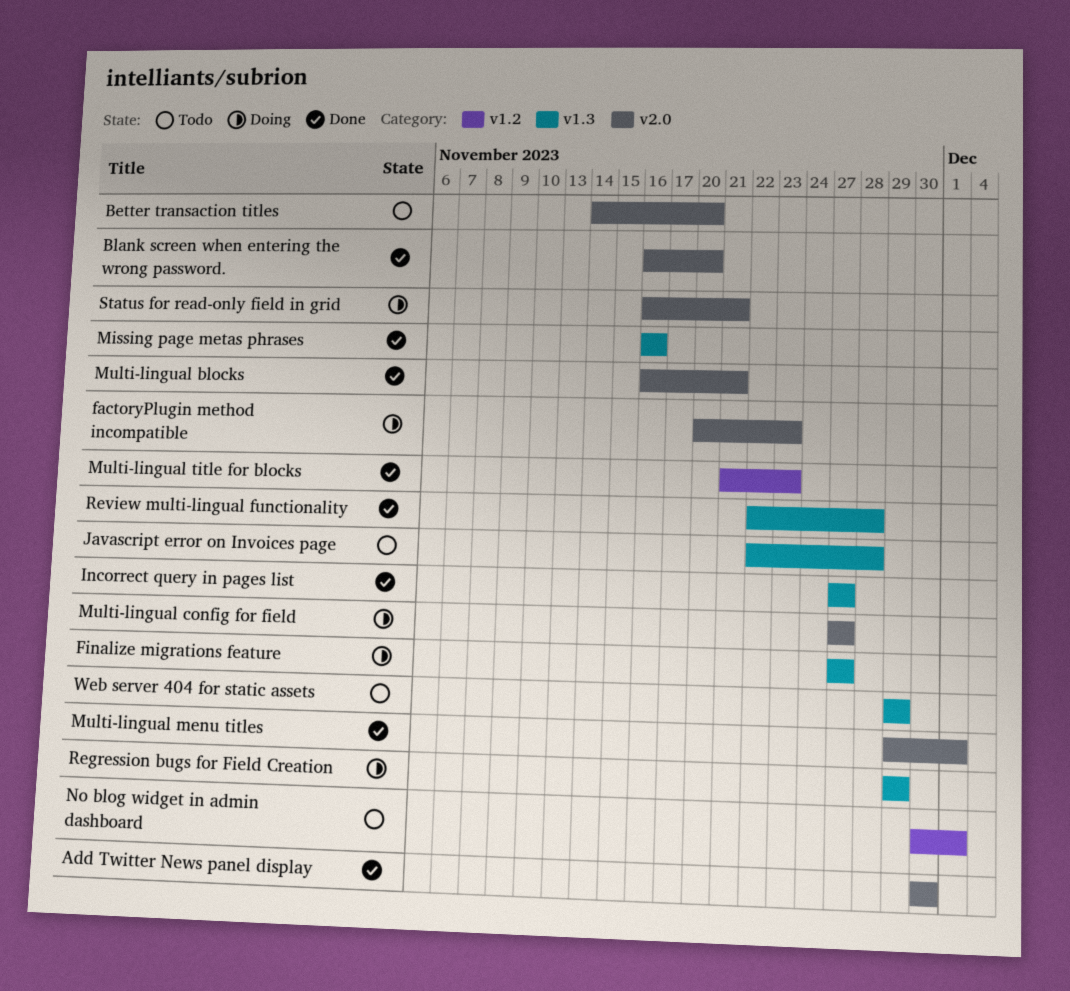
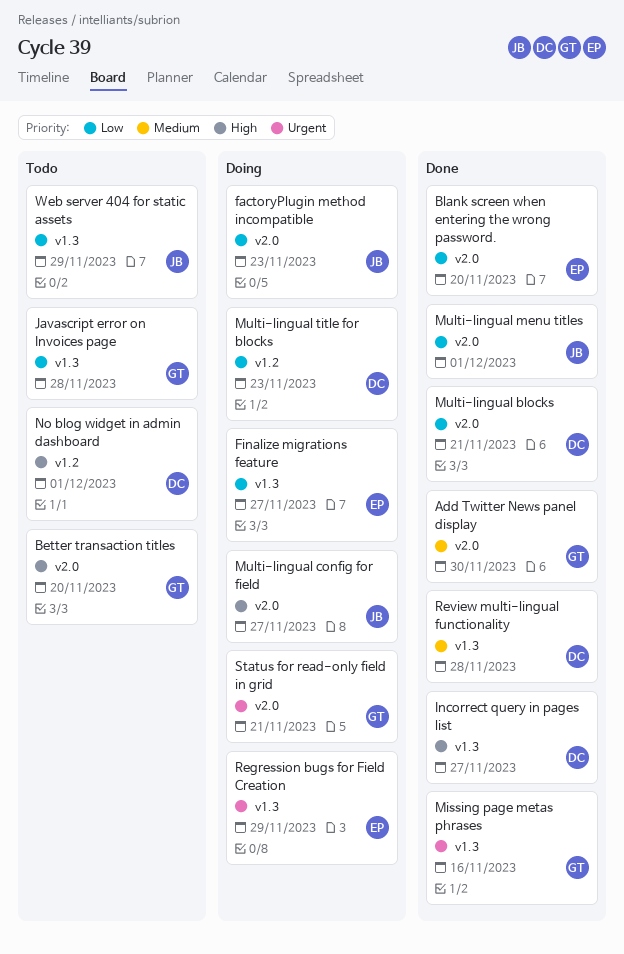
Multi-lingual title for blocks, status: Done -> Doing

